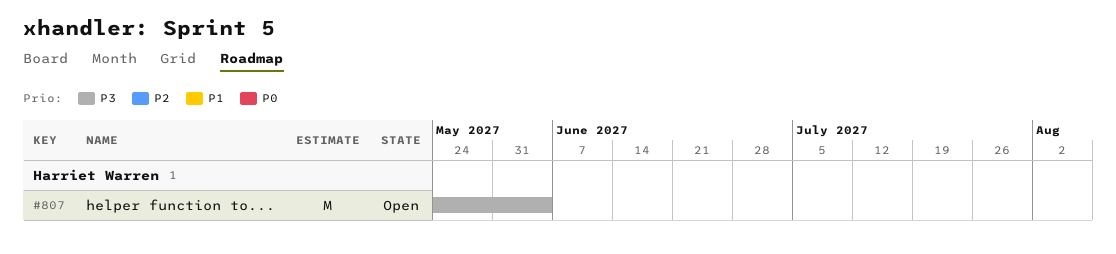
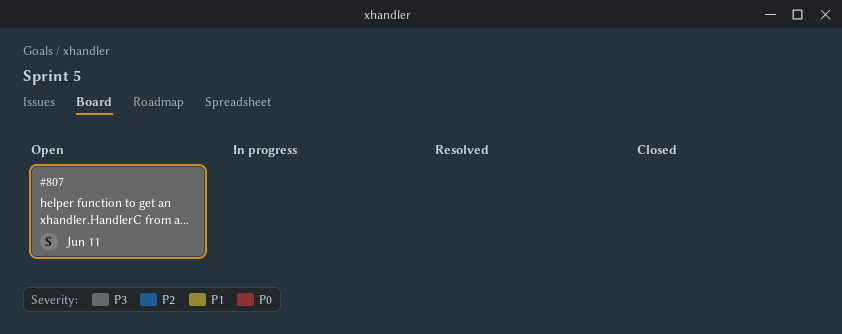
#807, estimate: M -> S
#807, due: Jun 4 -> Jun 11

